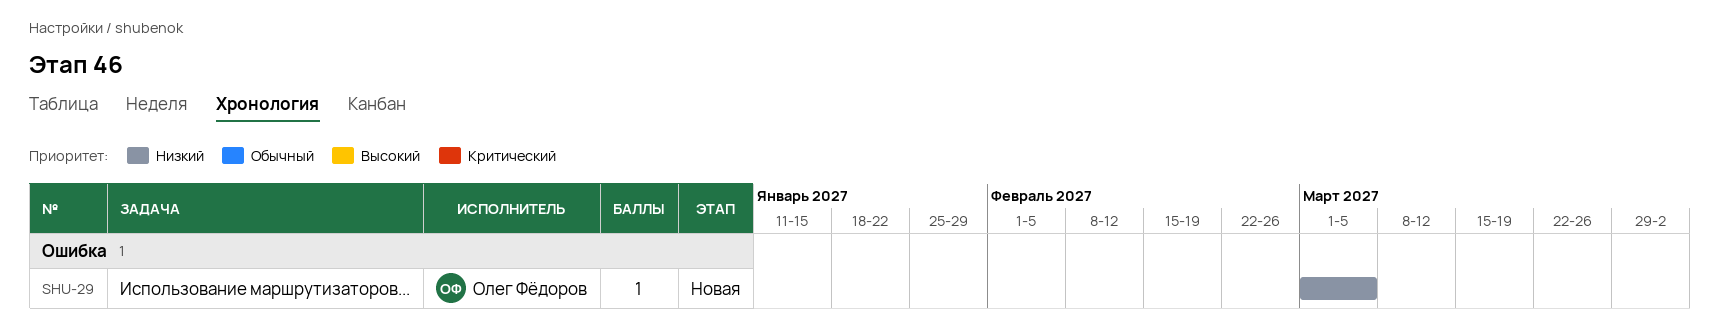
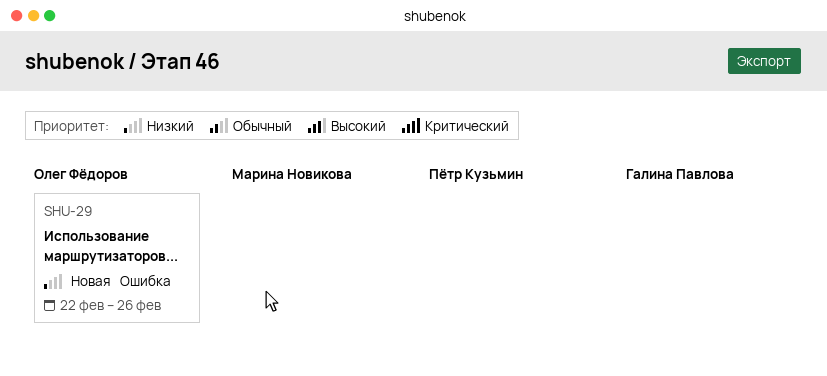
SHU-29, start: Mar 1 -> Feb 22
SHU-29, due: Mar 5 -> Feb 26

